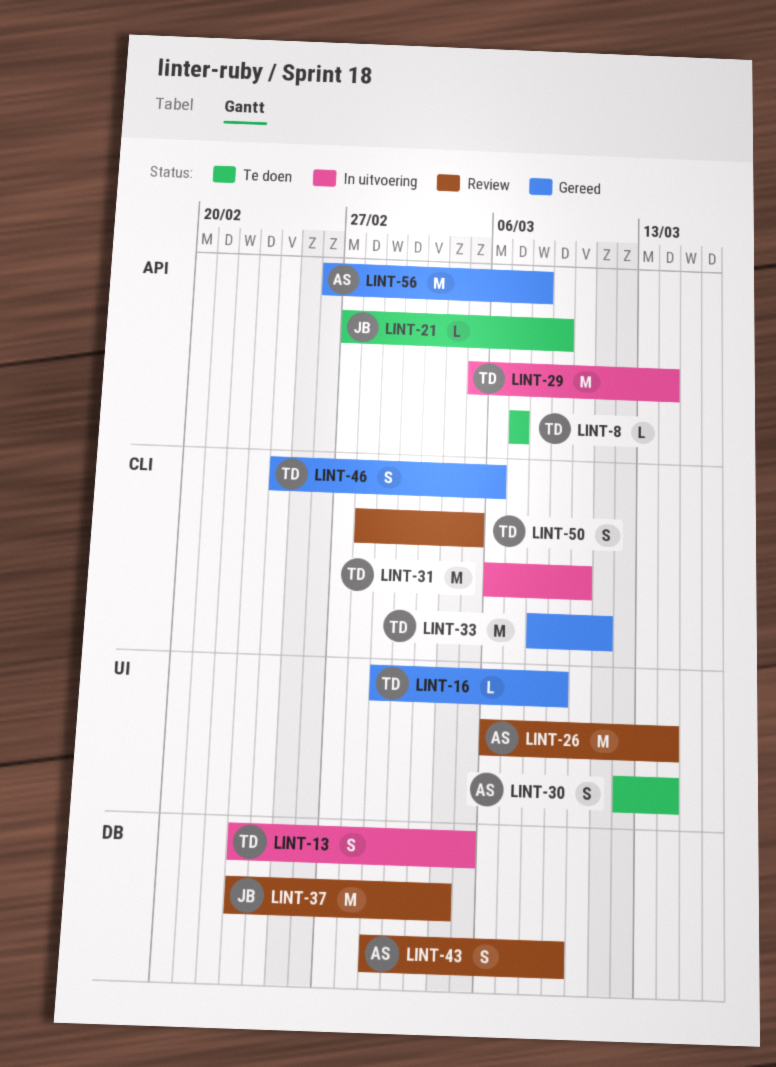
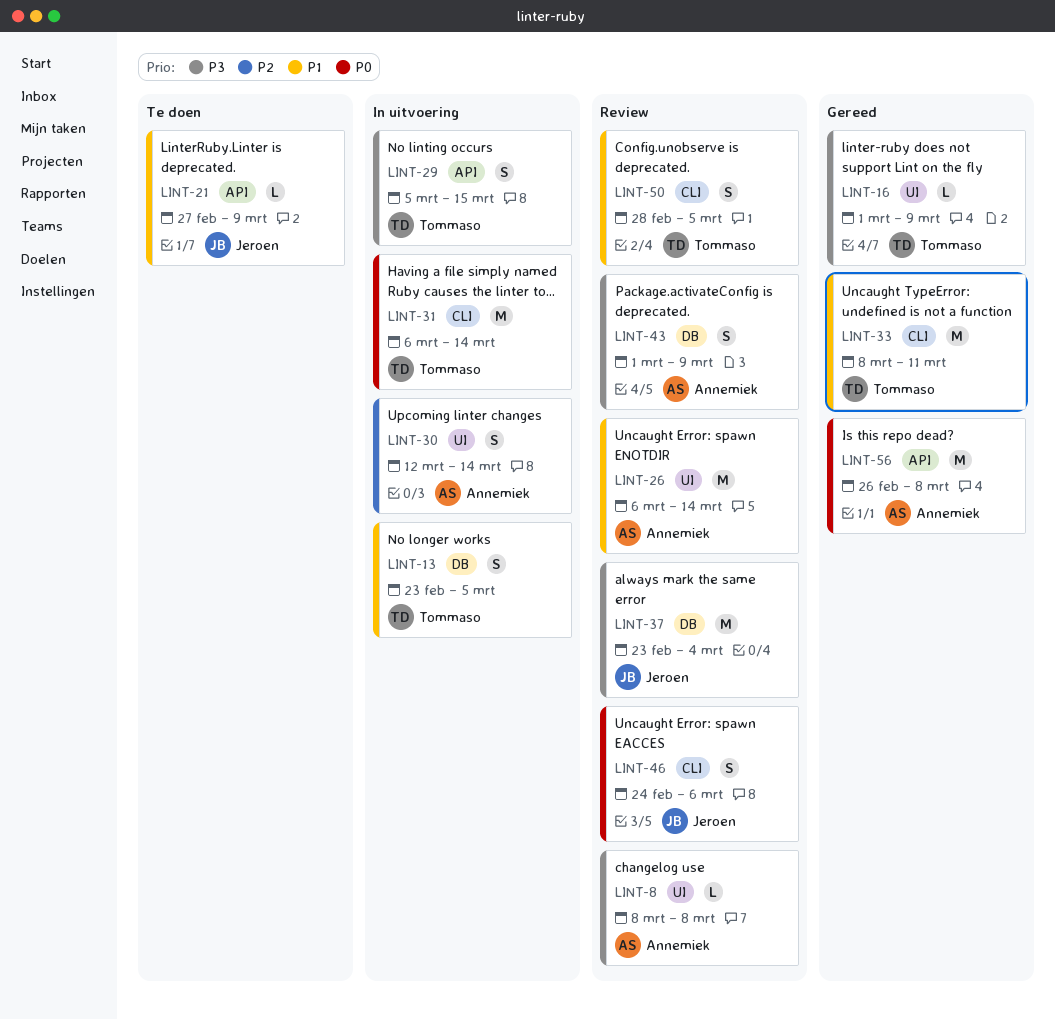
LINT-8, status: Te doen -> Review
LINT-8, owner: Tommaso -> Annemiek
LINT-8, label: API -> UI
LINT-8, start: Mar 7 -> Mar 8
LINT-8, due: Mar 7 -> Mar 8
LINT-29, estimate: M -> S
LINT-29, due: Mar 14 -> Mar 15
LINT-30, status: Te doen -> In uitvoering
LINT-31, due: Mar 10 -> Mar 14
LINT-46, status: Gereed -> Review
LINT-46, owner: Tommaso -> Jeroen

